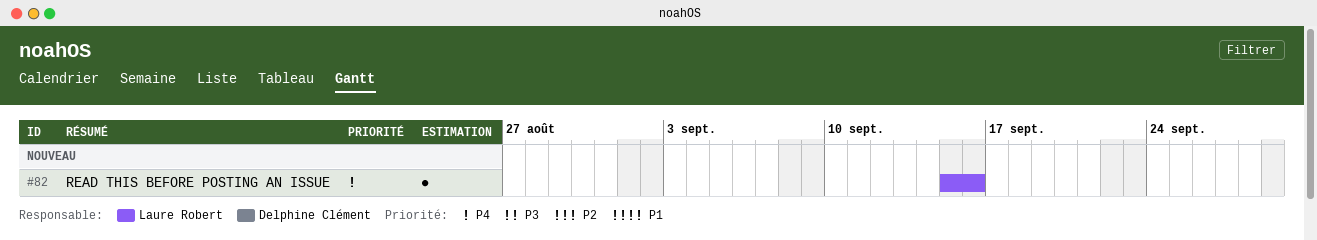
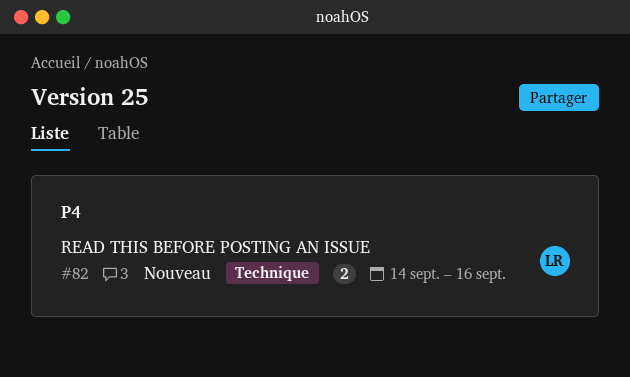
#82, estimate: 1 -> 2
#82, start: Sep 15 -> Sep 14

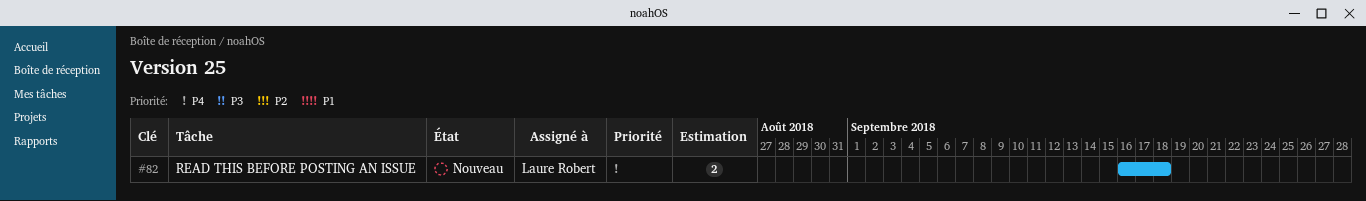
#82, start: Sep 14 -> Sep 16
#82, due: Sep 16 -> Sep 18

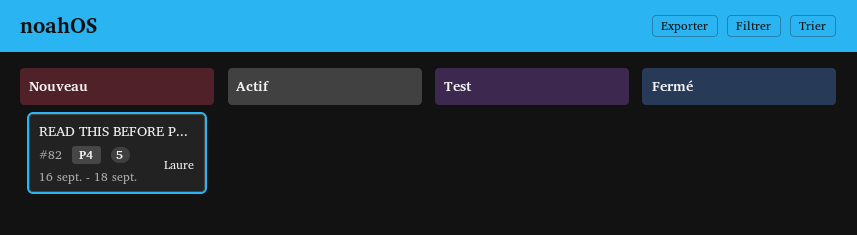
#82, estimate: 2 -> 5

